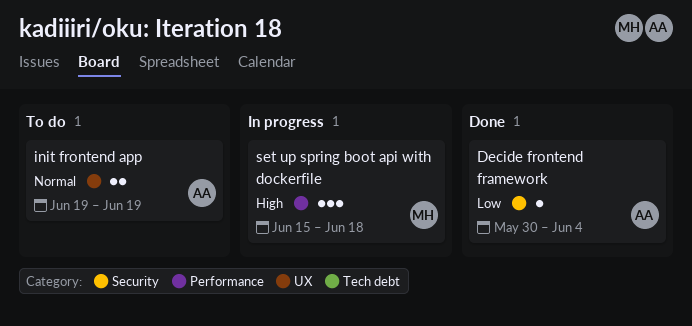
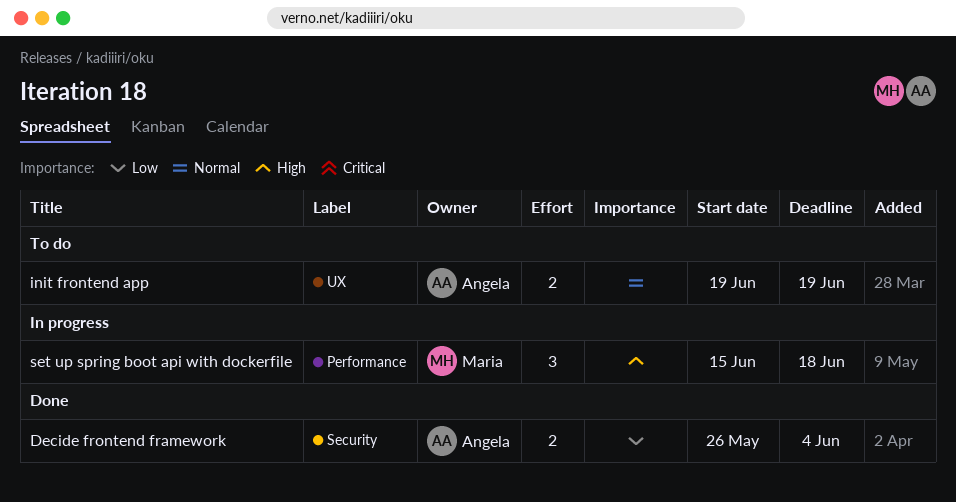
Decide frontend framework, estimate: 1 -> 2
Decide frontend framework, start: May 30 -> May 26

